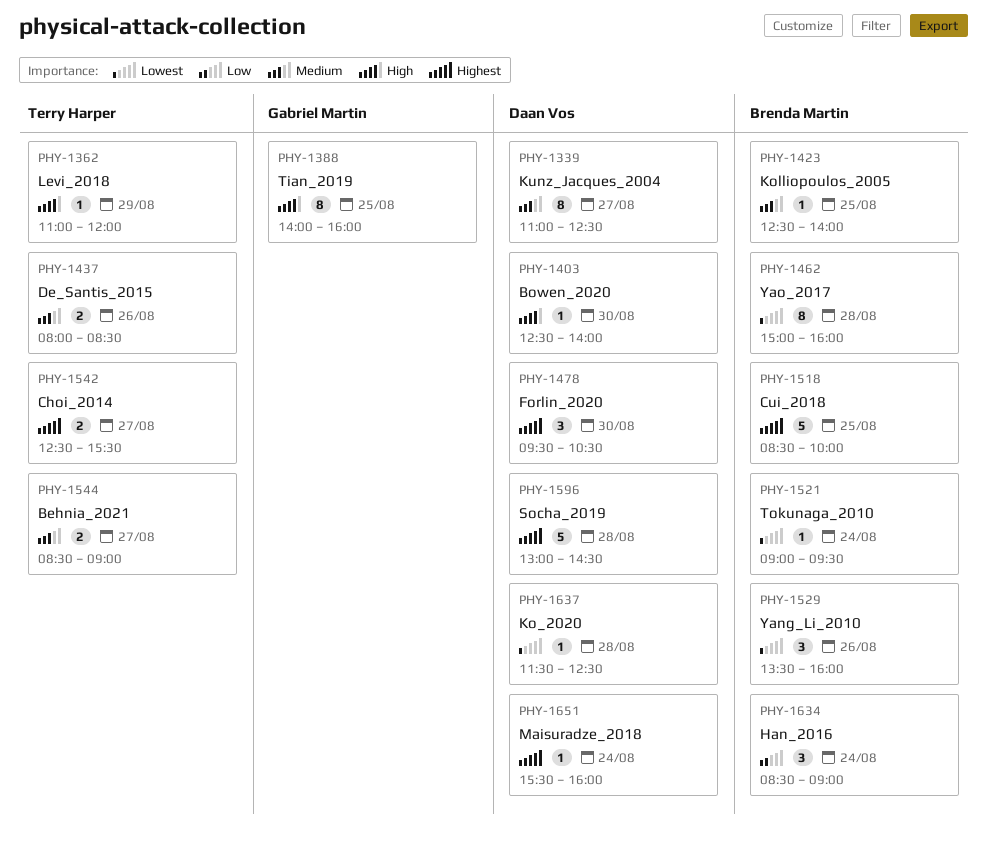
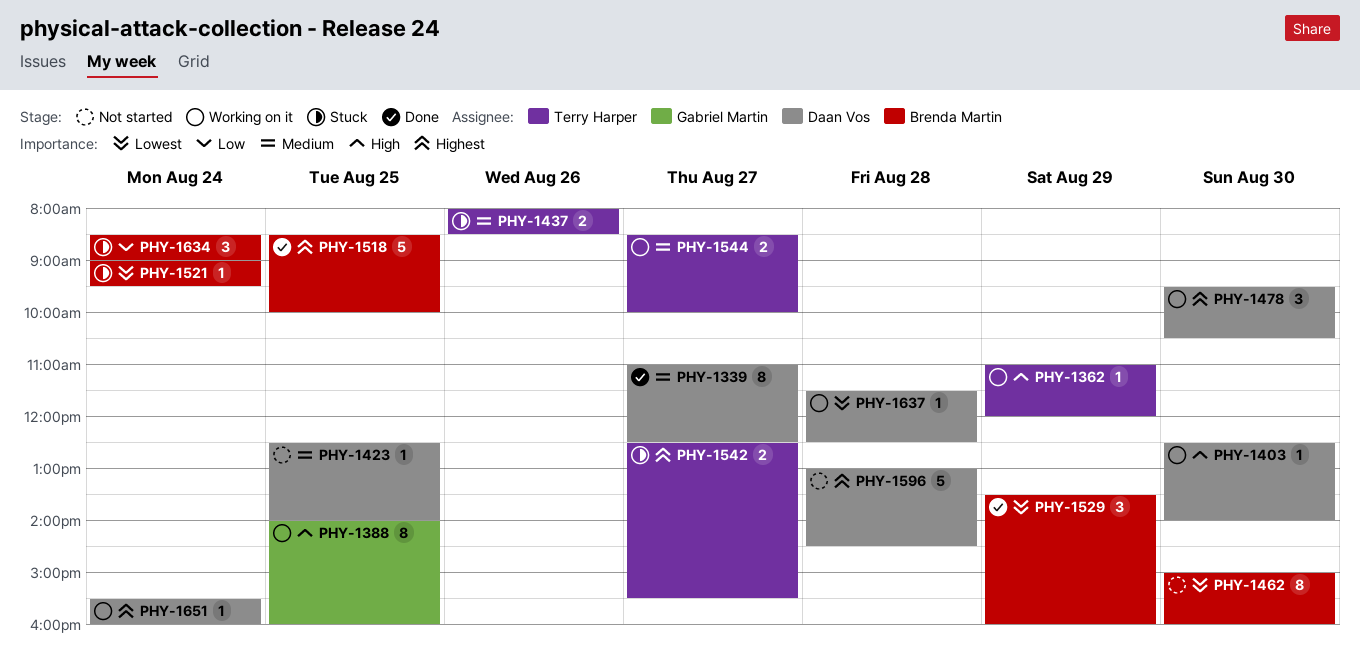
PHY-1423, owner: Brenda Martin -> Daan Vos
PHY-1462, day: Aug 28 -> Aug 30
PHY-1529, day: Aug 26 -> Aug 29
PHY-1544, ends: 09:00 -> 10:00

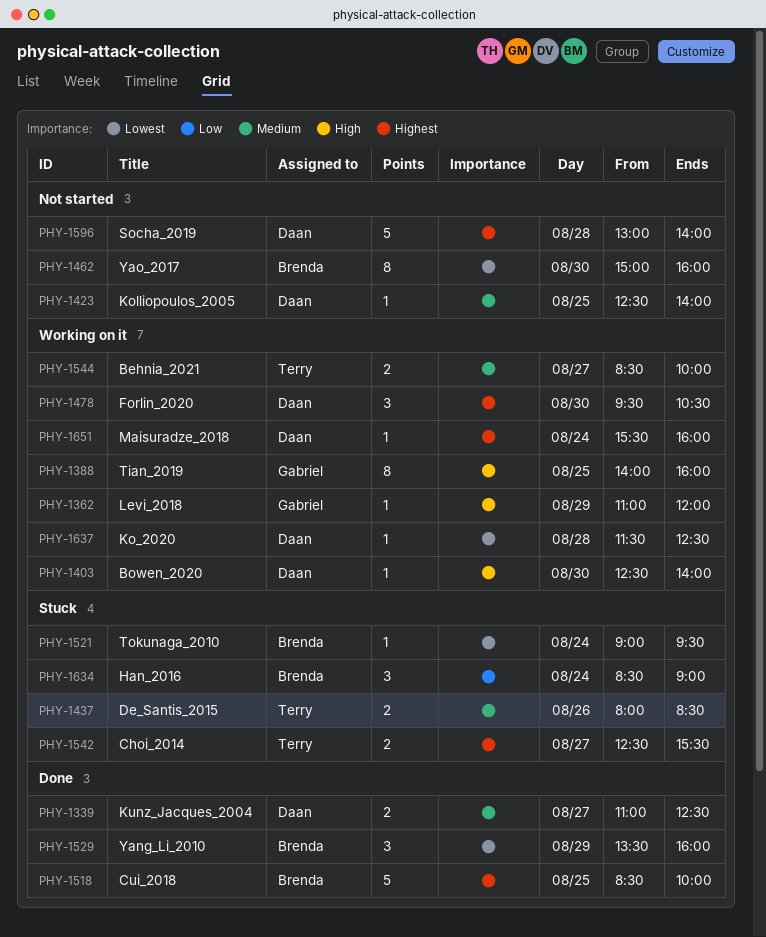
PHY-1339, estimate: 8 -> 2
PHY-1362, owner: Terry Harper -> Gabriel Martin
PHY-1596, ends: 14:30 -> 14:00

